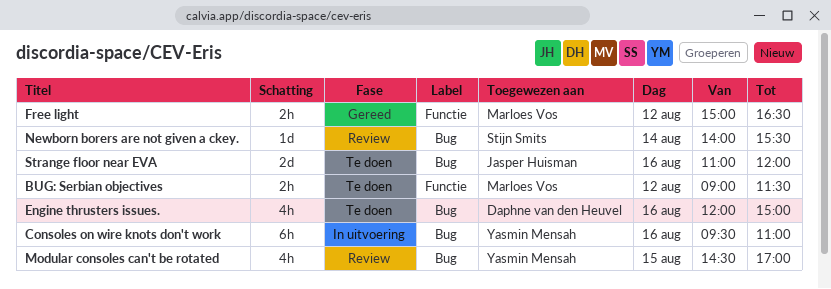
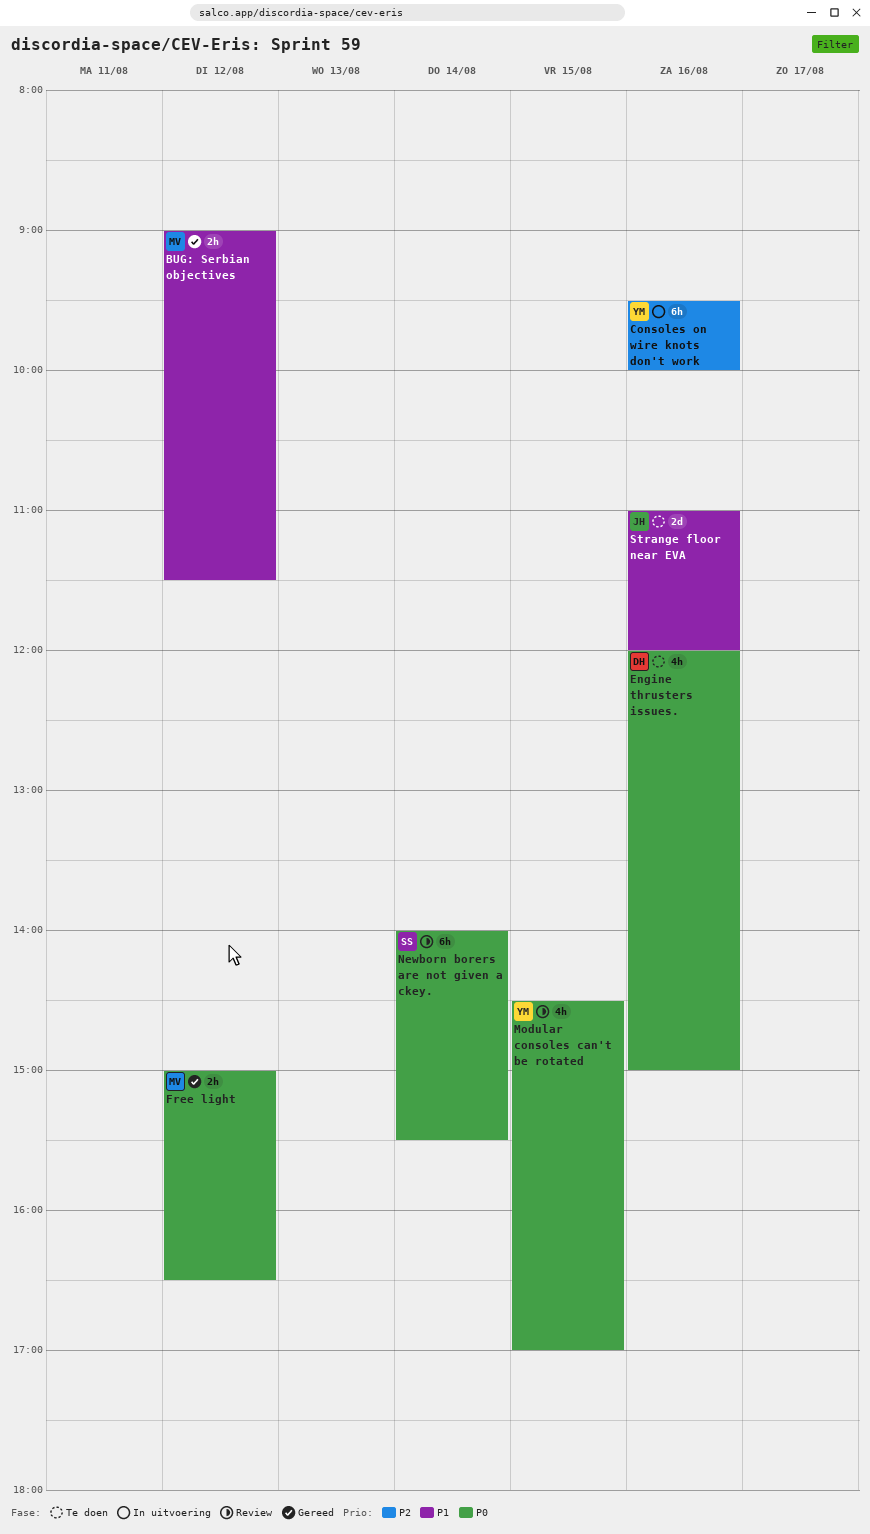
BUG: Serbian objectives, status: Te doen -> Gereed
Consoles on wire knots don't work, ends: 11:00 -> 10:00
Newborn borers are not given a ckey., estimate: 1d -> 6h

